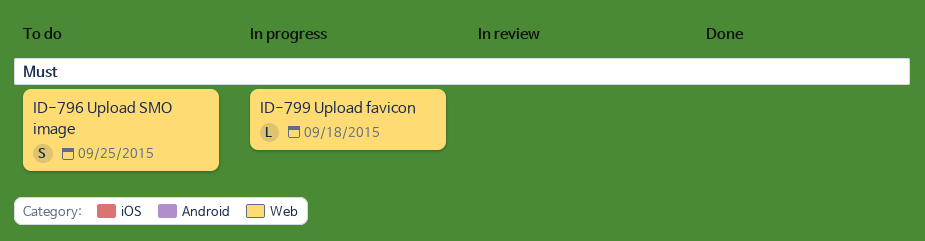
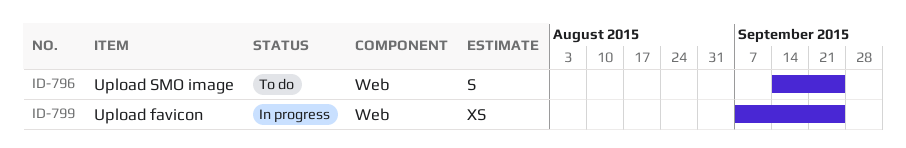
ID-799, estimate: L -> XS
ID-799, due: Sep 18 -> Sep 25

